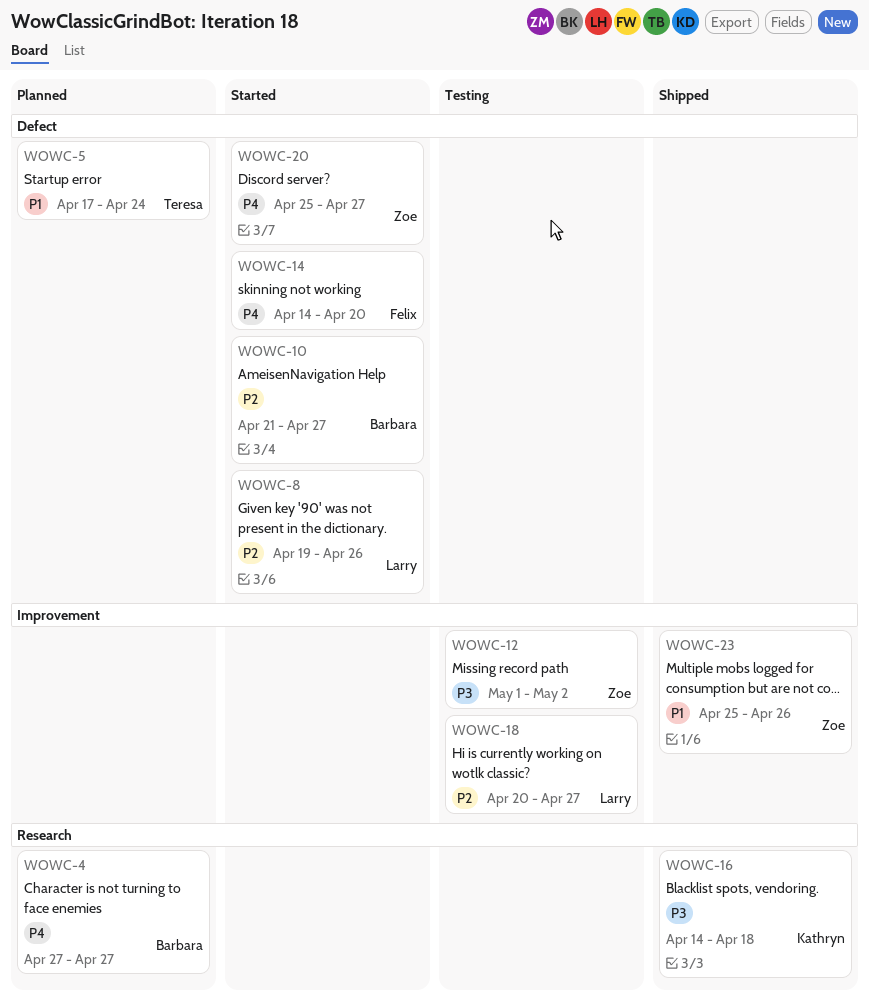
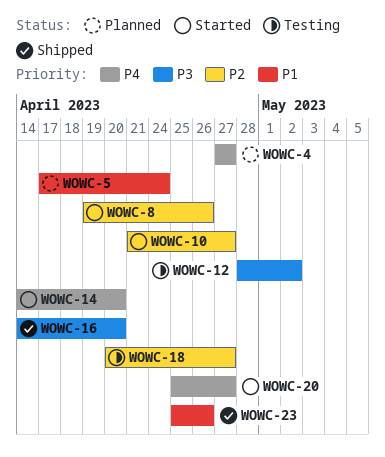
WOWC-12, start: May 1 -> Apr 28
WOWC-16, due: Apr 18 -> Apr 20

